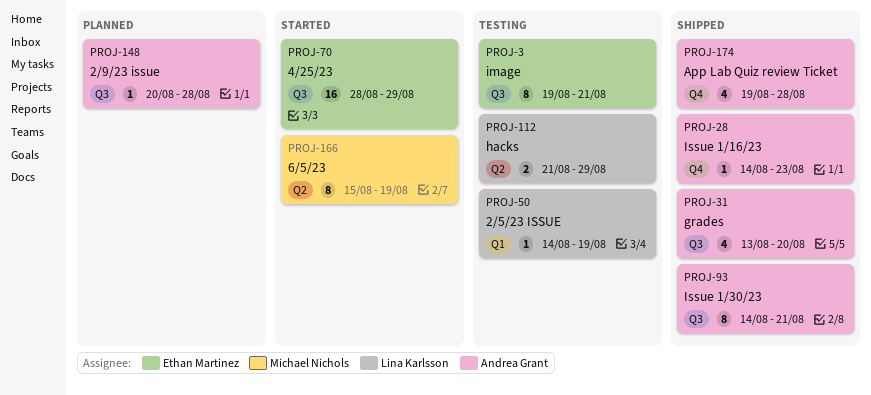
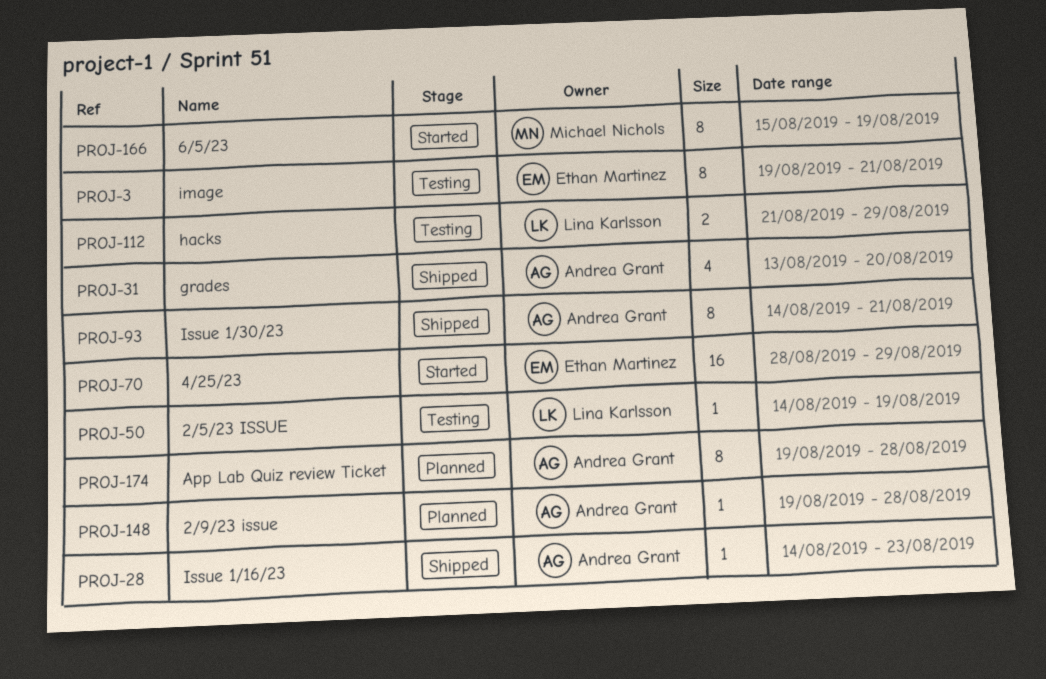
PROJ-148, start: Aug 20 -> Aug 19
PROJ-174, status: Shipped -> Planned
PROJ-174, estimate: 4 -> 8

